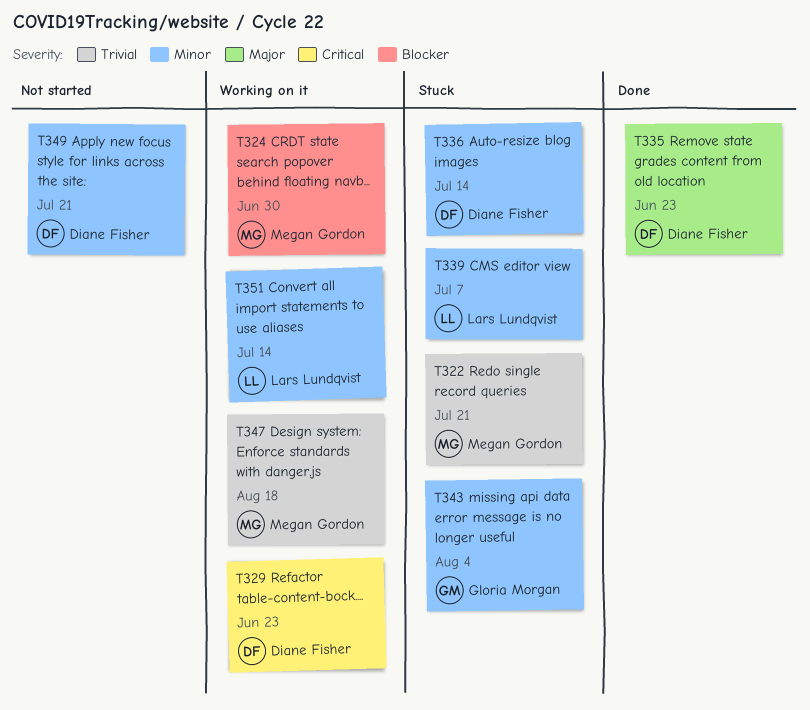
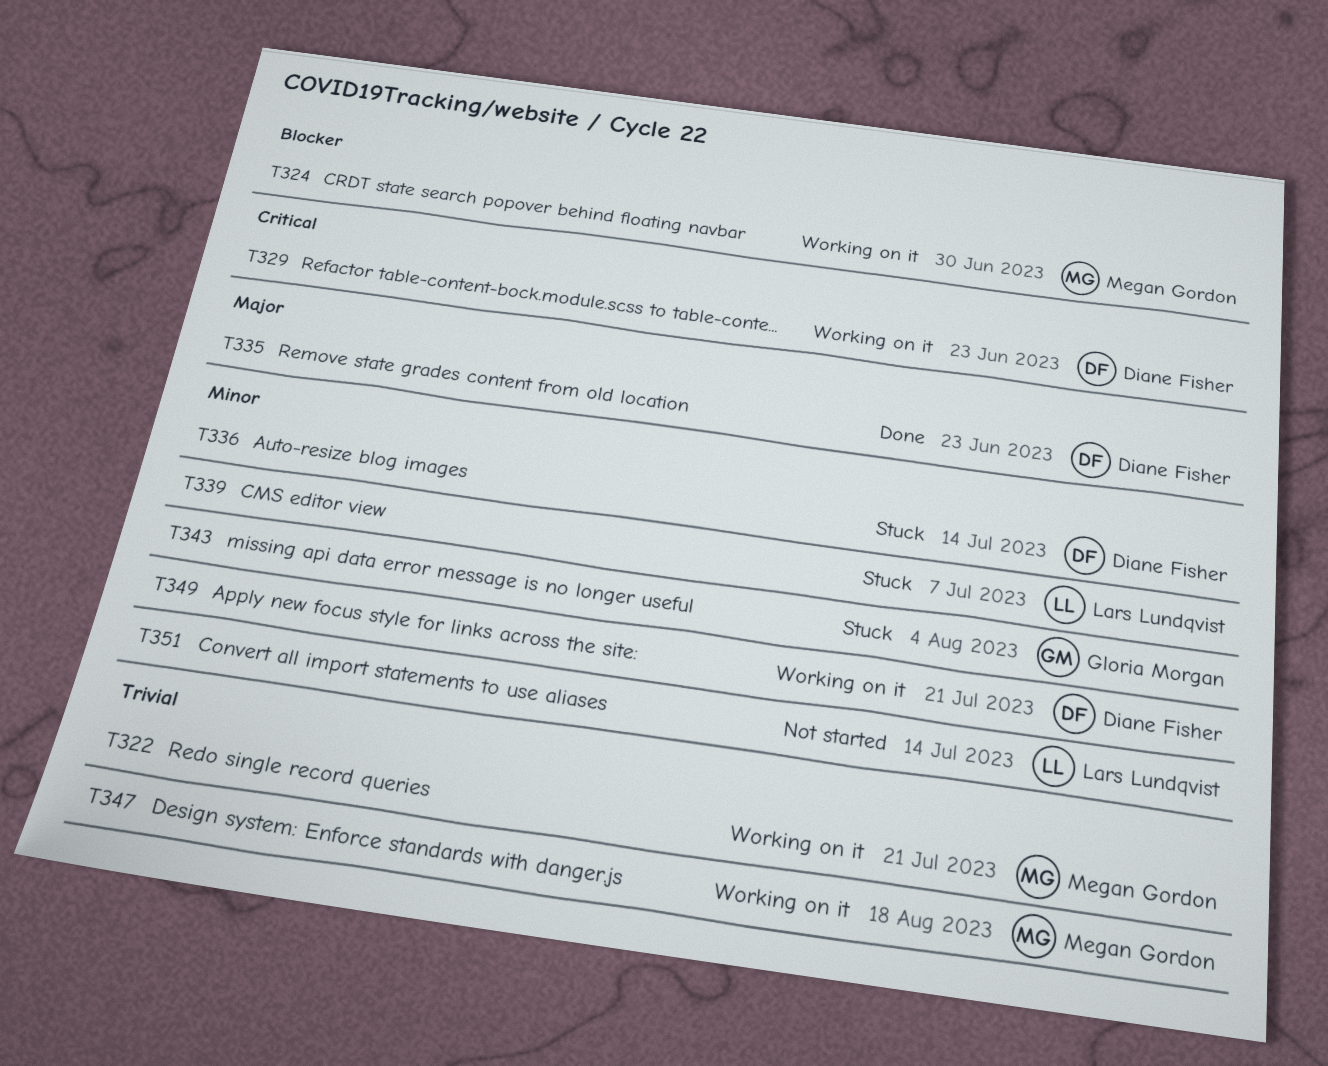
T322, status: Stuck -> Working on it
T349, status: Not started -> Working on it
T351, status: Working on it -> Not started

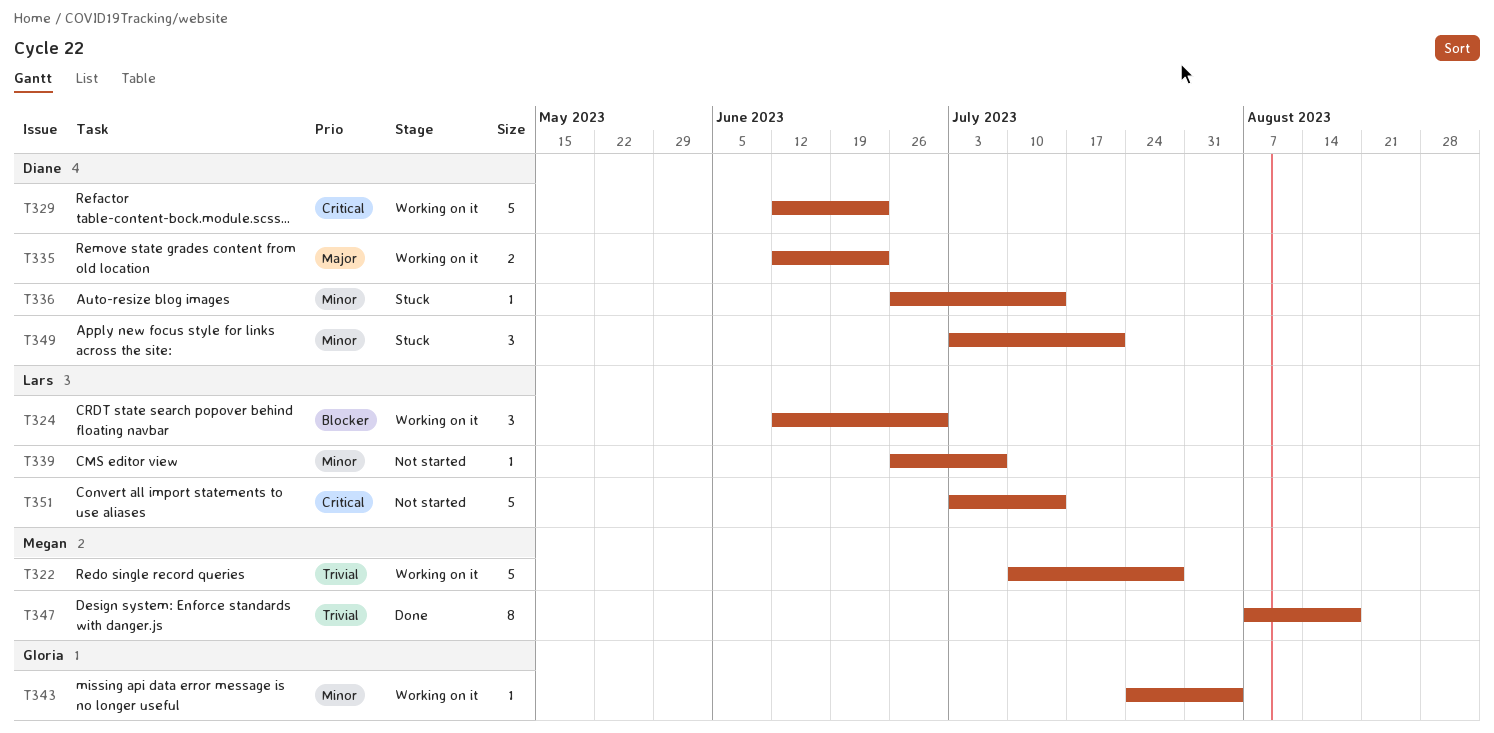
T322, due: Jul 21 -> Jul 28
T324, owner: Megan Gordon -> Lars Lundqvist
T335, status: Done -> Working on it
T339, status: Stuck -> Not started
T343, status: Stuck -> Working on it
T347, status: Working on it -> Done
T349, status: Working on it -> Stuck
T351, priority: Minor -> Critical

